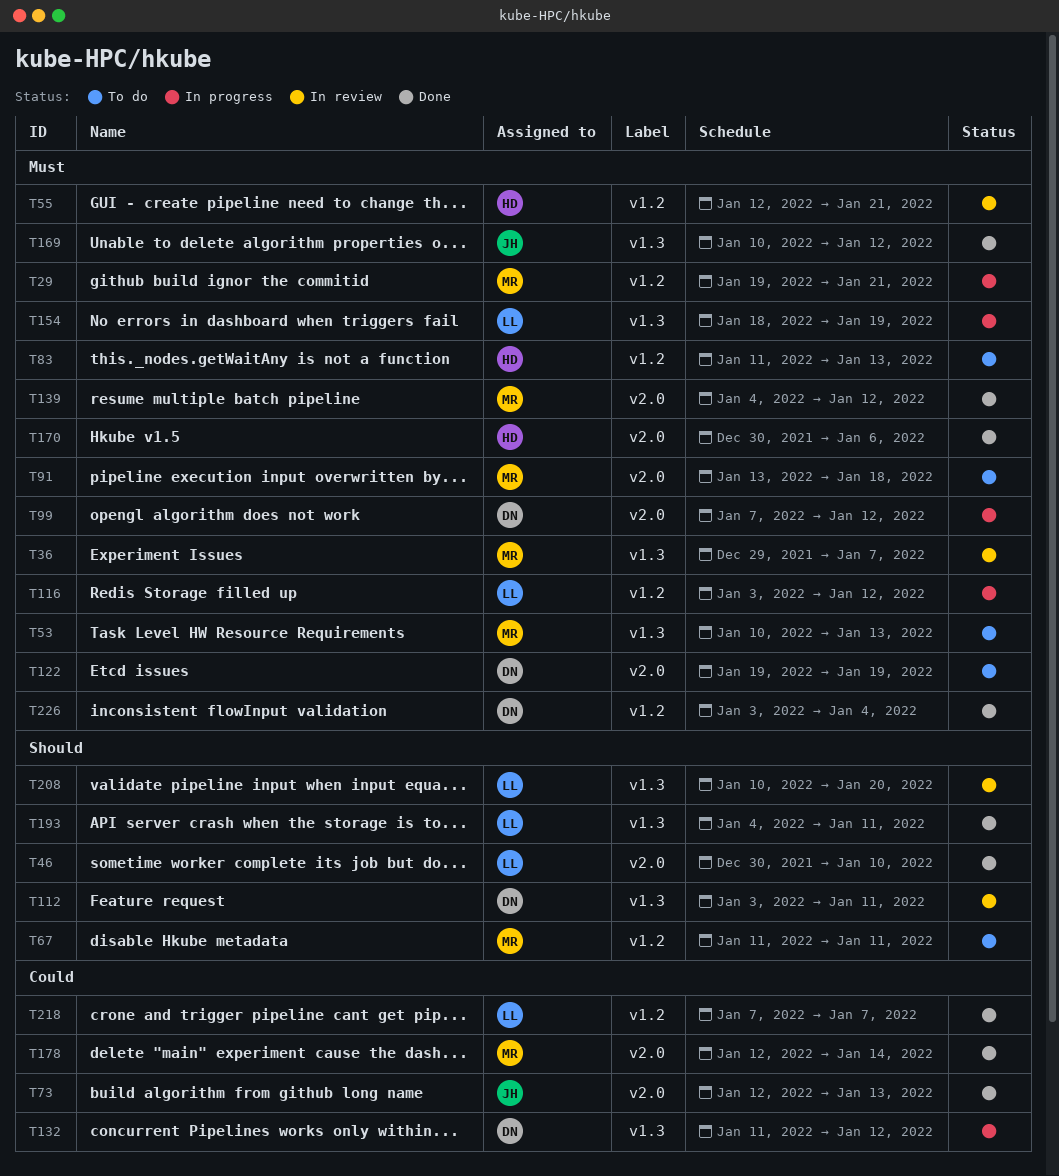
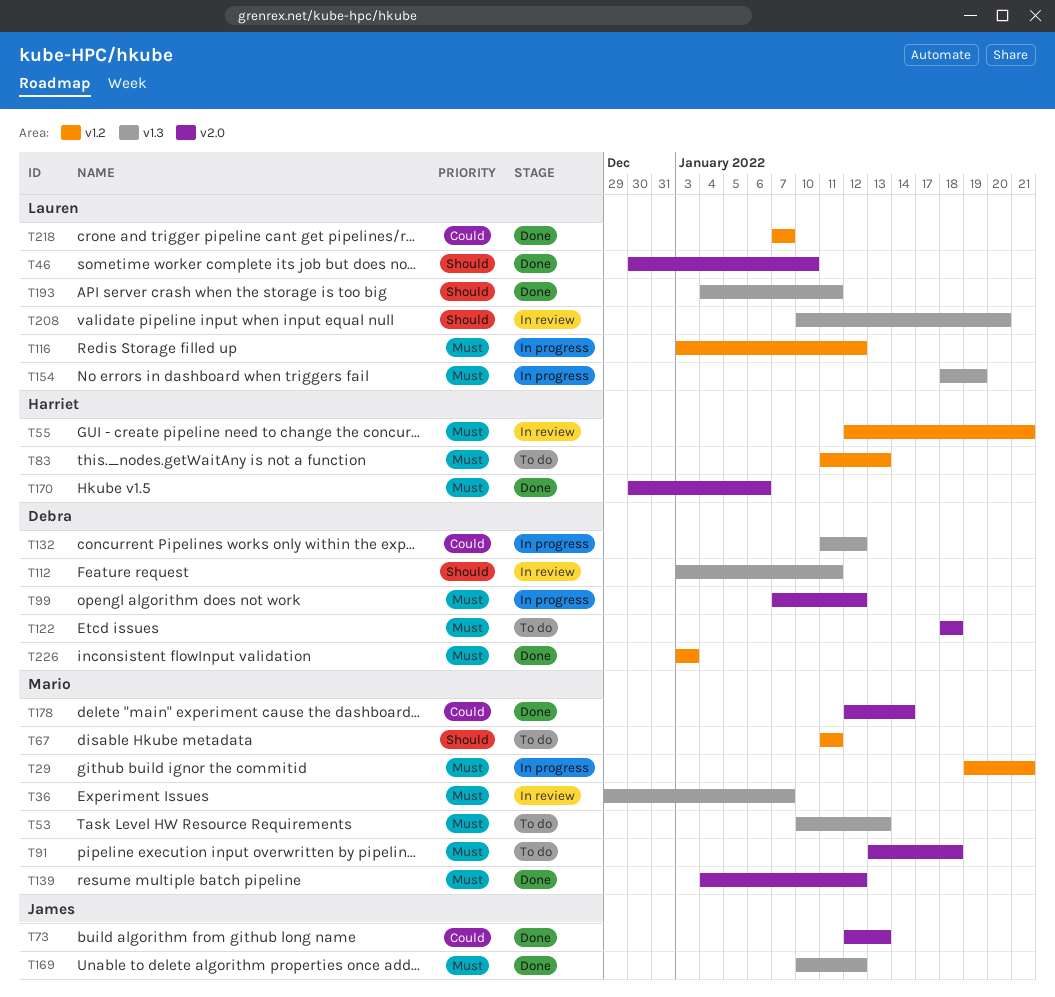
T122, start: Jan 19 -> Jan 18
T122, due: Jan 19 -> Jan 18
T226, due: Jan 4 -> Jan 3

